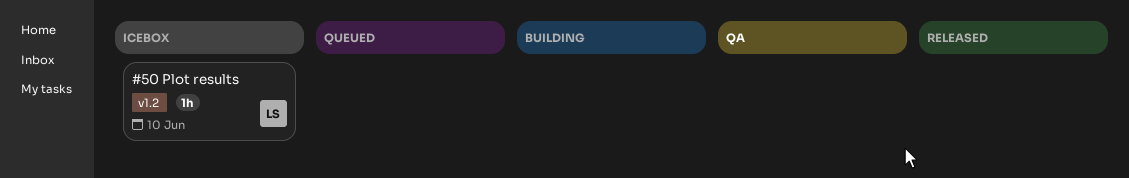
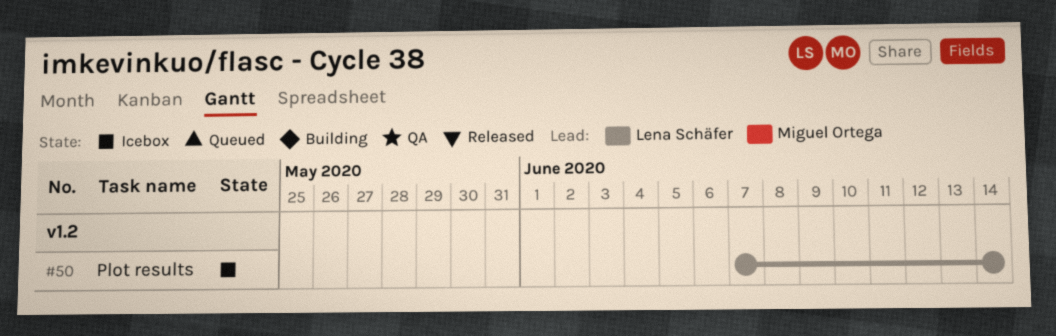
#50, due: Jun 10 -> Jun 14

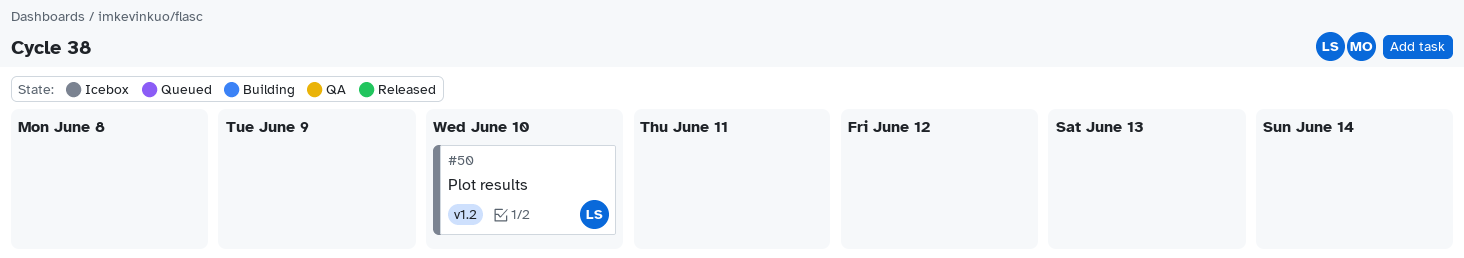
#50, due: Jun 14 -> Jun 10

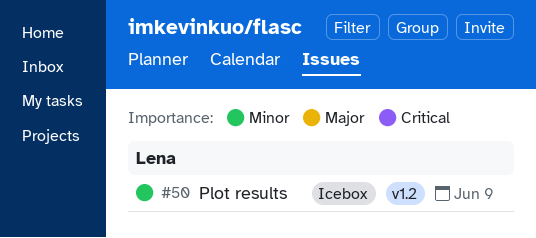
#50, due: Jun 10 -> Jun 9

